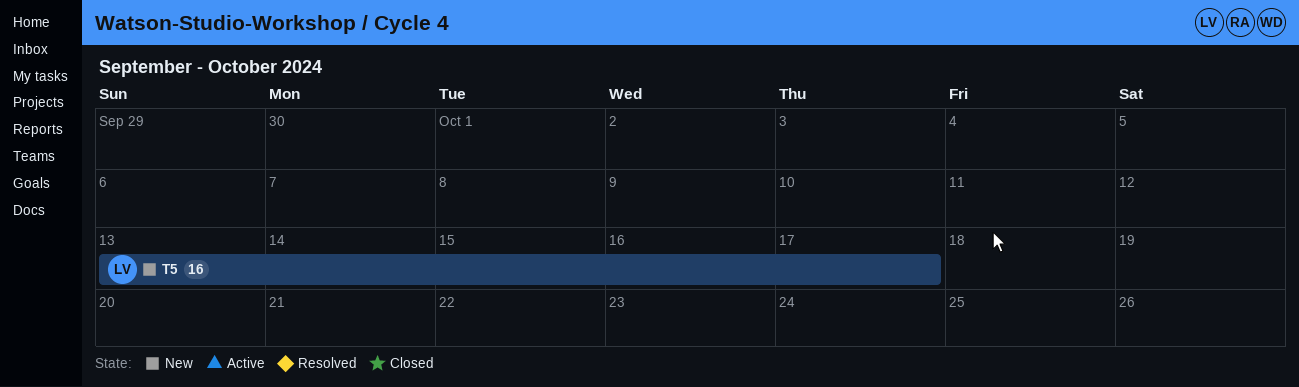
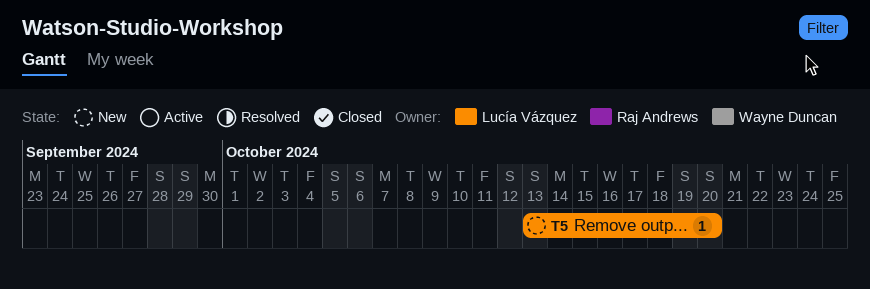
T5, estimate: 16 -> 1
T5, due: Oct 17 -> Oct 20

